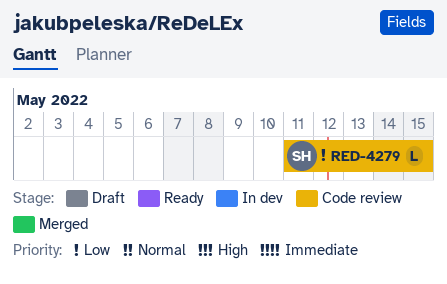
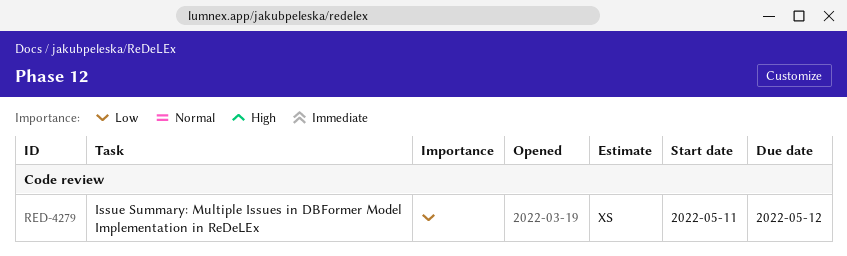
RED-4279, estimate: L -> XS
RED-4279, due: May 15 -> May 12

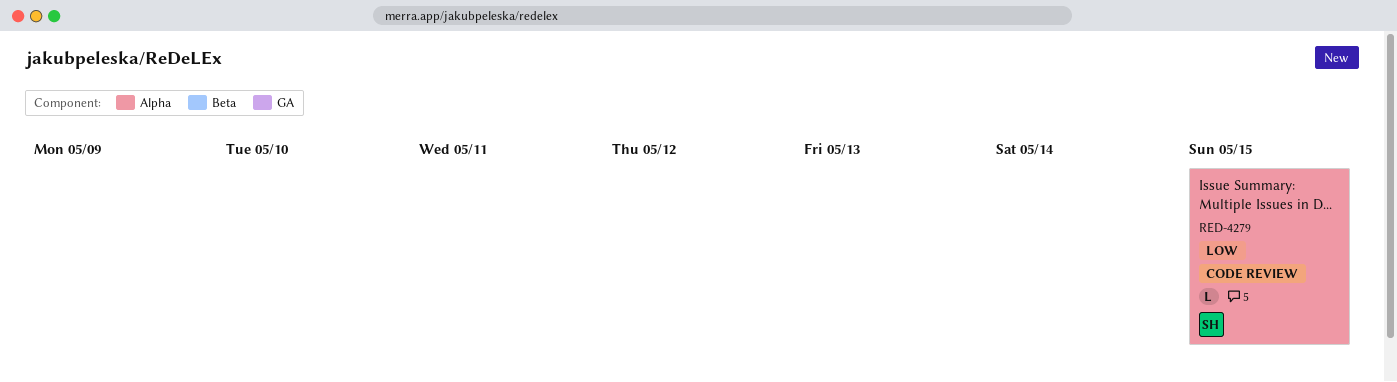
RED-4279, estimate: XS -> L
RED-4279, due: May 12 -> May 15

